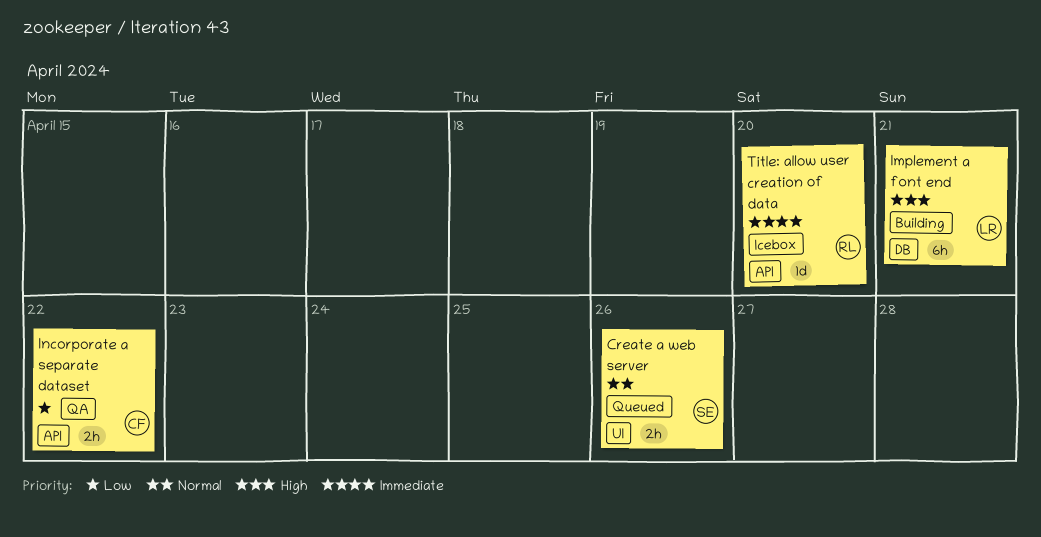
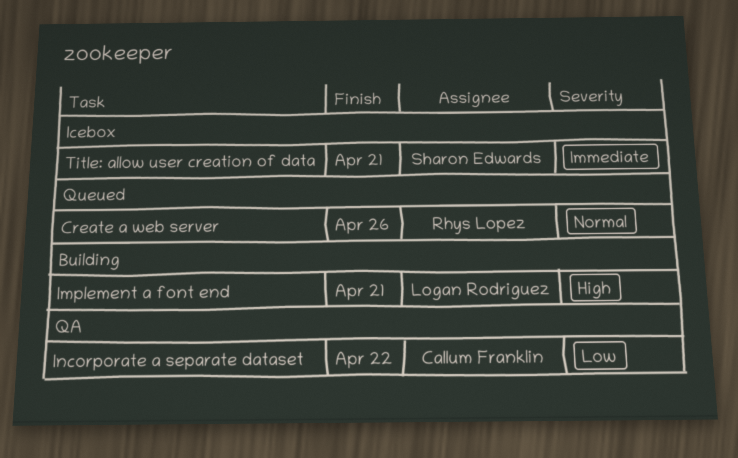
Create a web server, owner: Sharon Edwards -> Rhys Lopez
Title: allow user creation of data, owner: Rhys Lopez -> Sharon Edwards
Title: allow user creation of data, due: Apr 20 -> Apr 21

